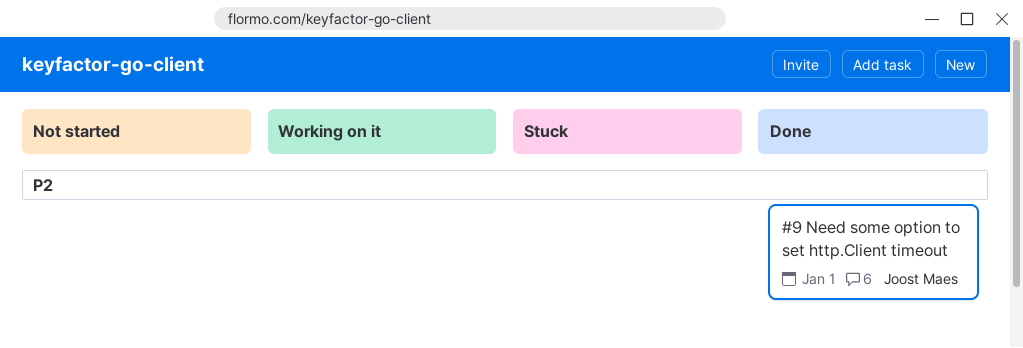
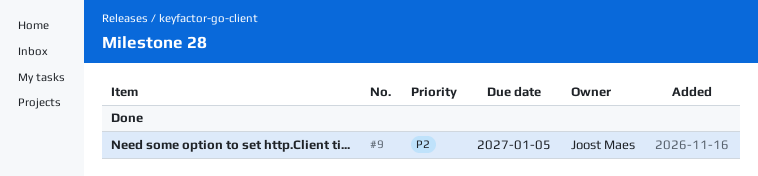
#9, due: Jan 1 -> Jan 5

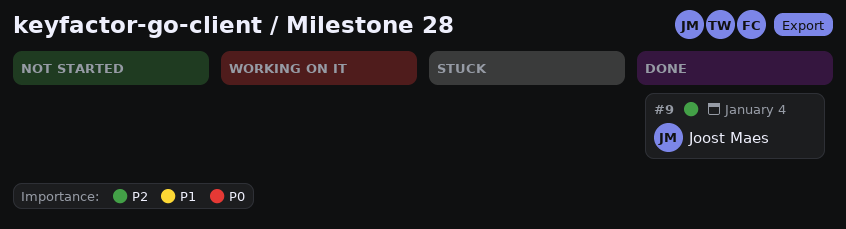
#9, due: Jan 5 -> Jan 4

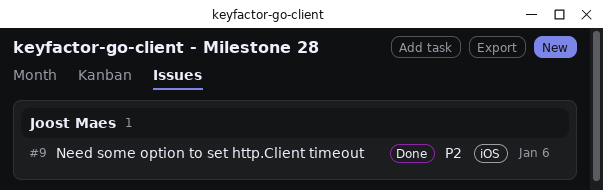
#9, due: Jan 4 -> Jan 6

